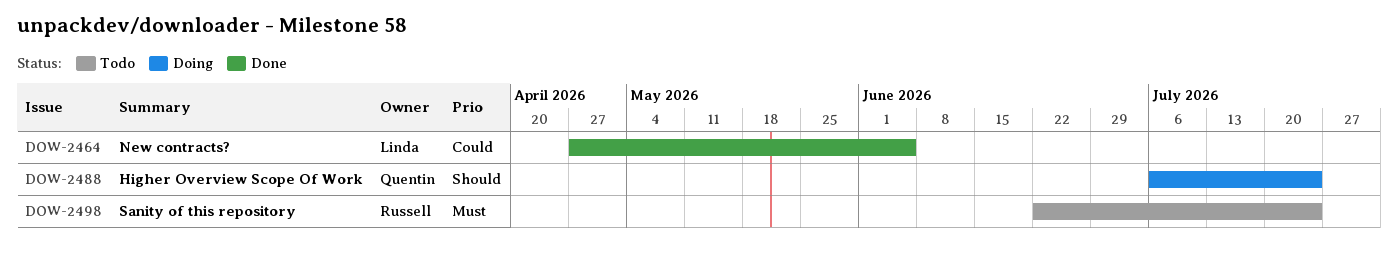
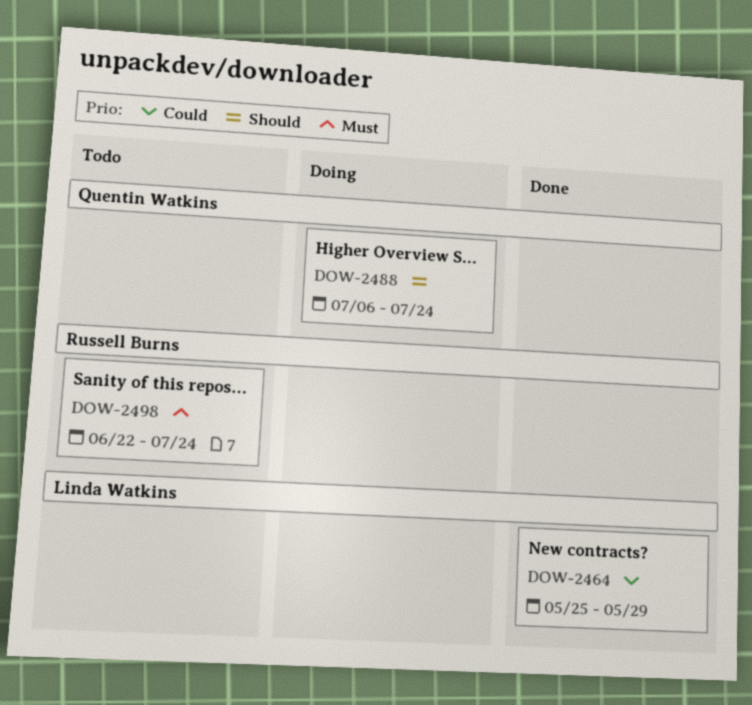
DOW-2464, start: Apr 27 -> May 25
DOW-2464, due: Jun 5 -> May 29

